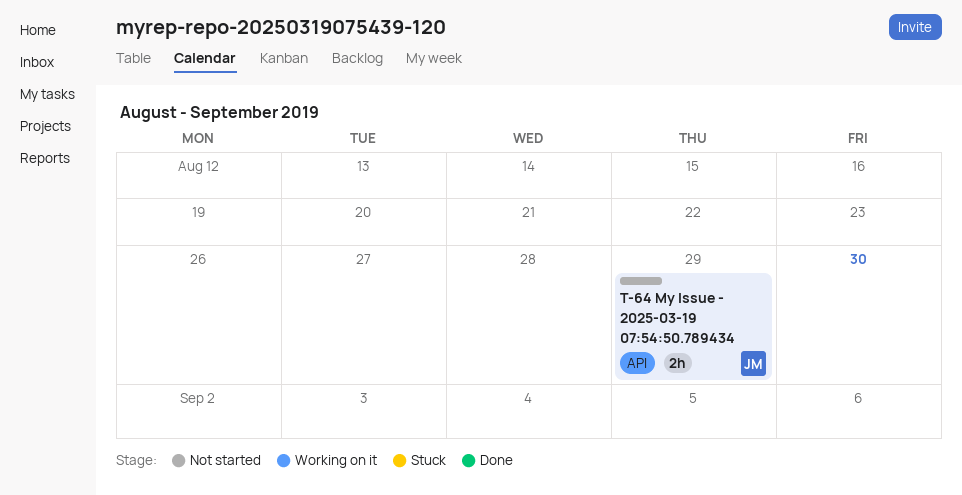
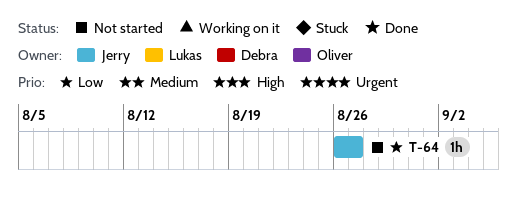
T-64, estimate: 2h -> 1h
T-64, due: Aug 29 -> Aug 27

